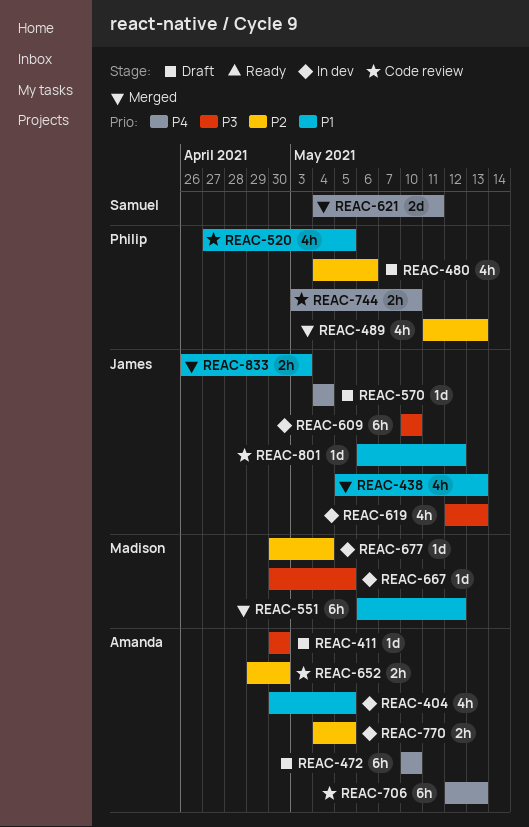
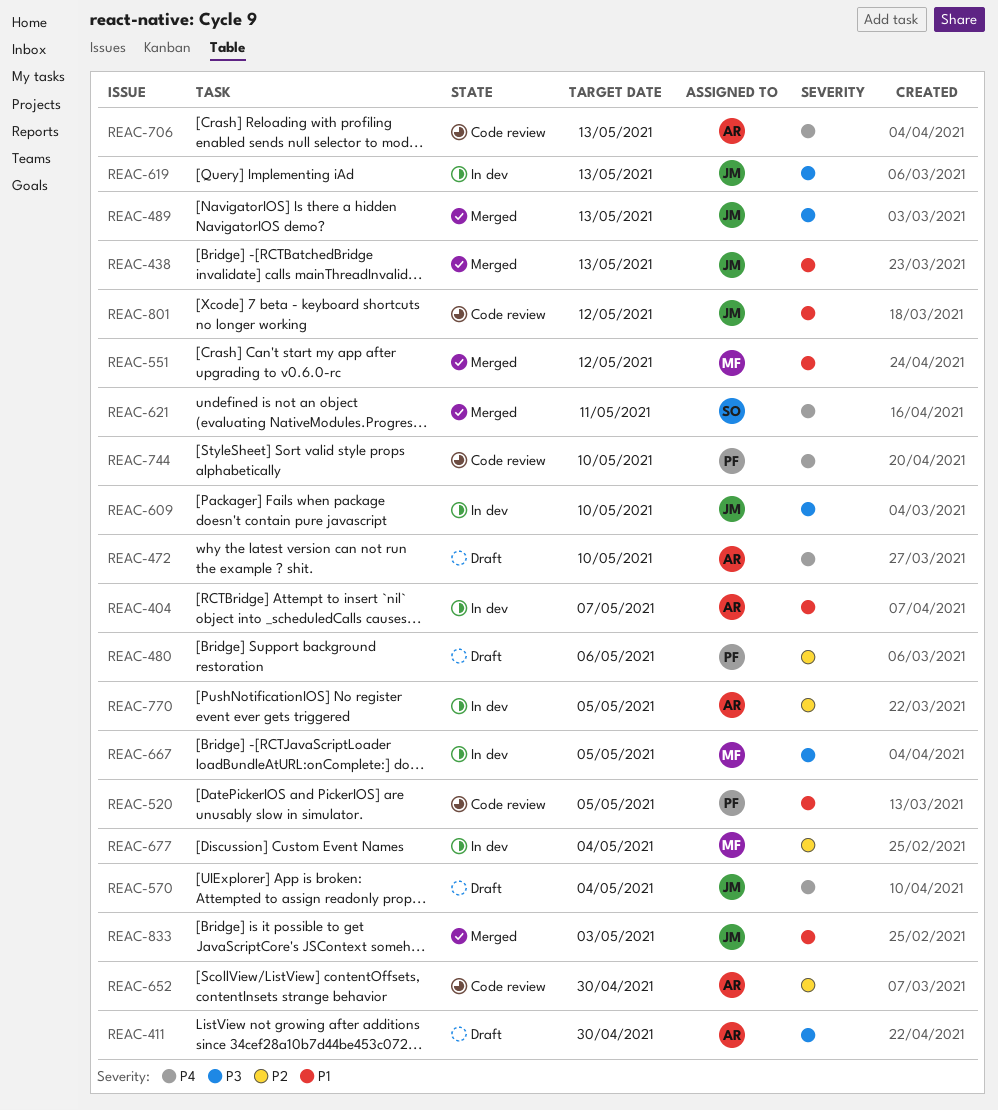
REAC-404, due: May 5 -> May 7
REAC-489, owner: Philip -> James
REAC-489, priority: P2 -> P3

